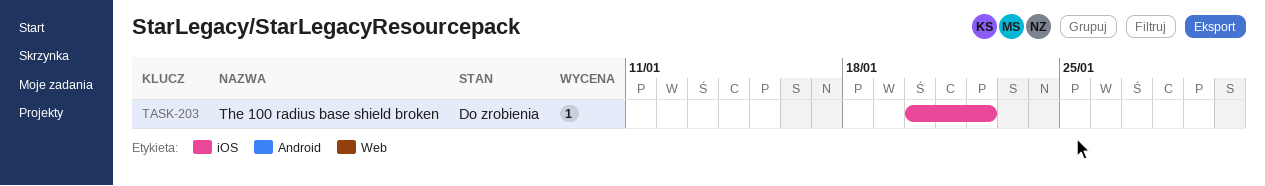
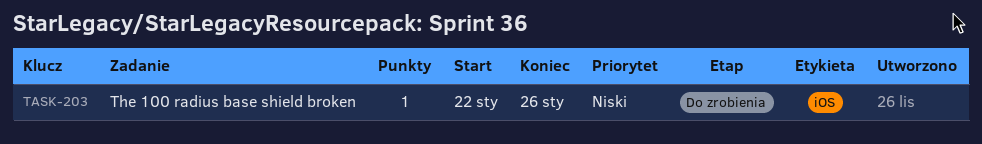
TASK-203, start: Jan 20 -> Jan 22
TASK-203, due: Jan 22 -> Jan 26

